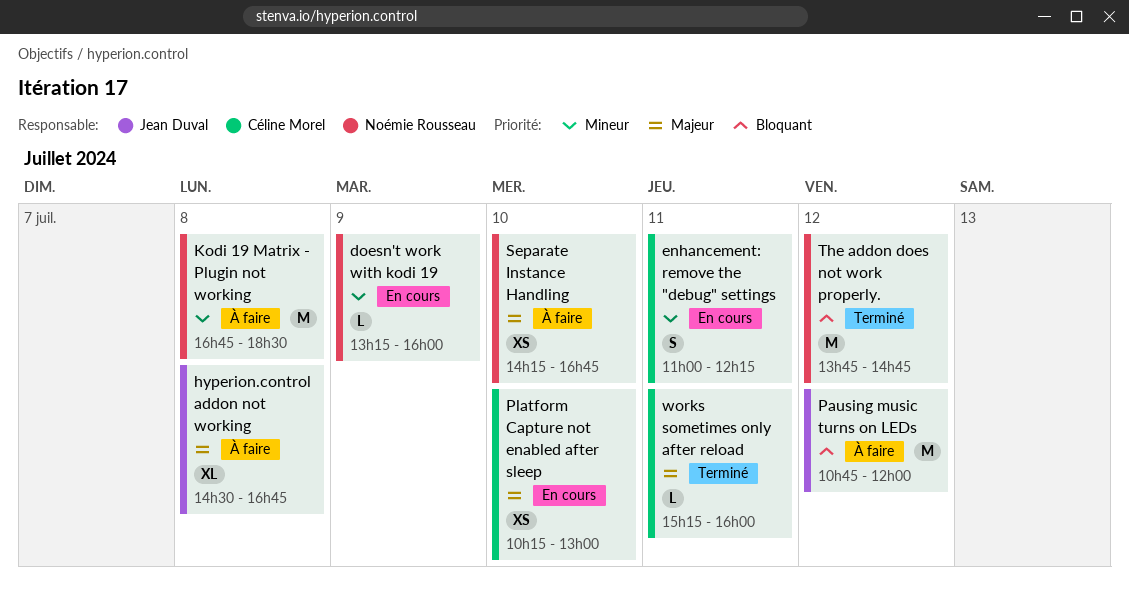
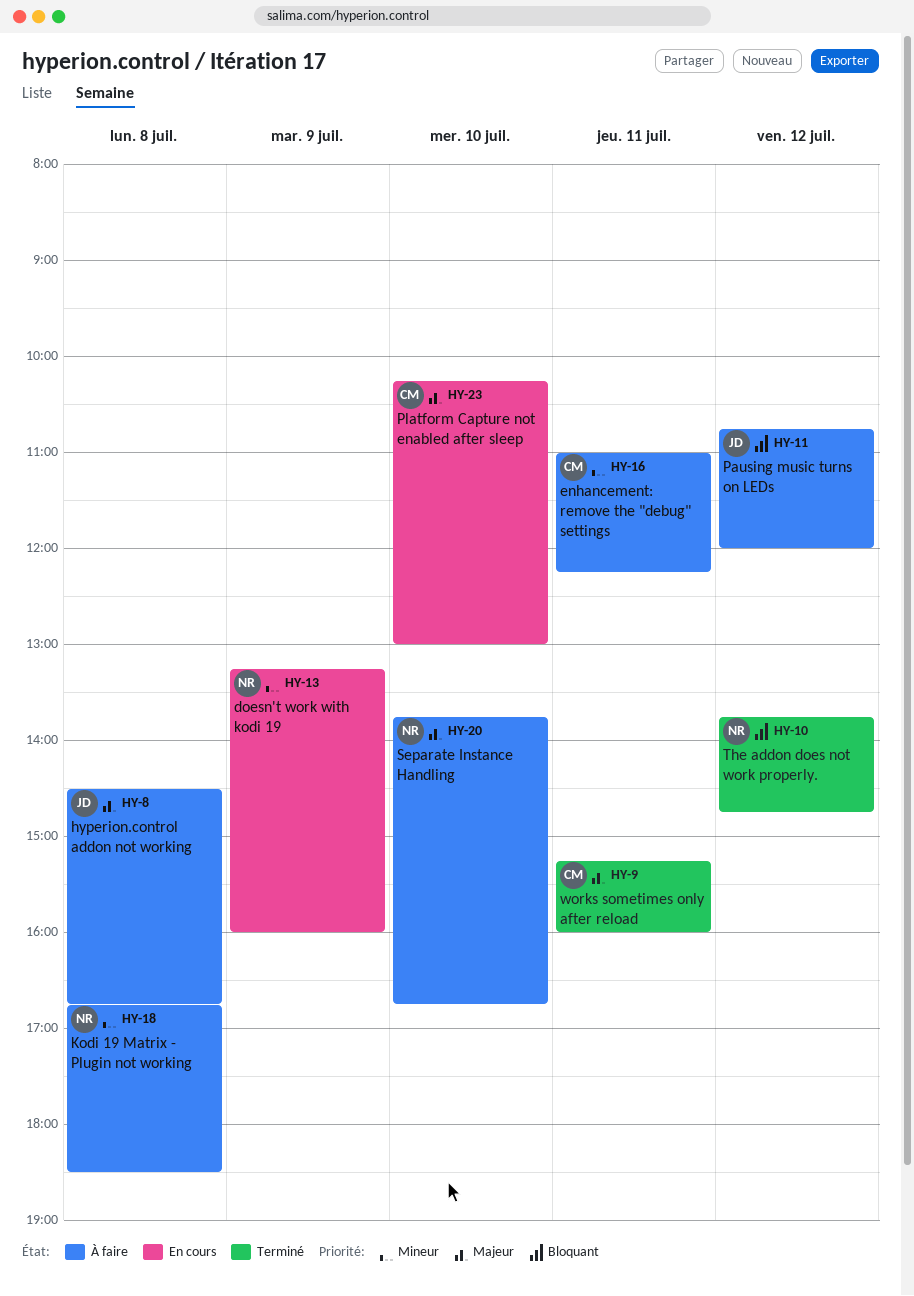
enhancement: remove the "debug" settings, status: En cours -> À faire
Separate Instance Handling, begins: 14:15 -> 13:45

